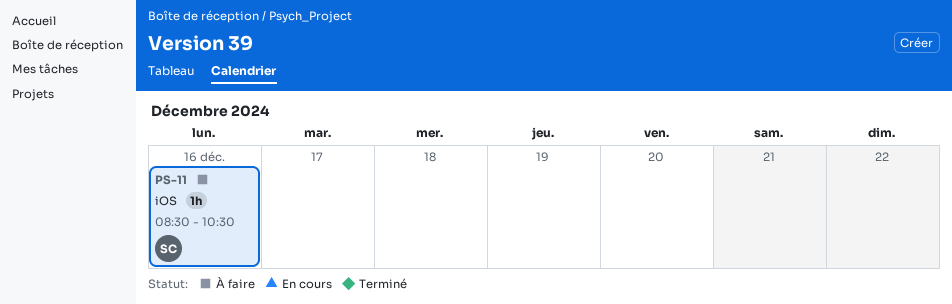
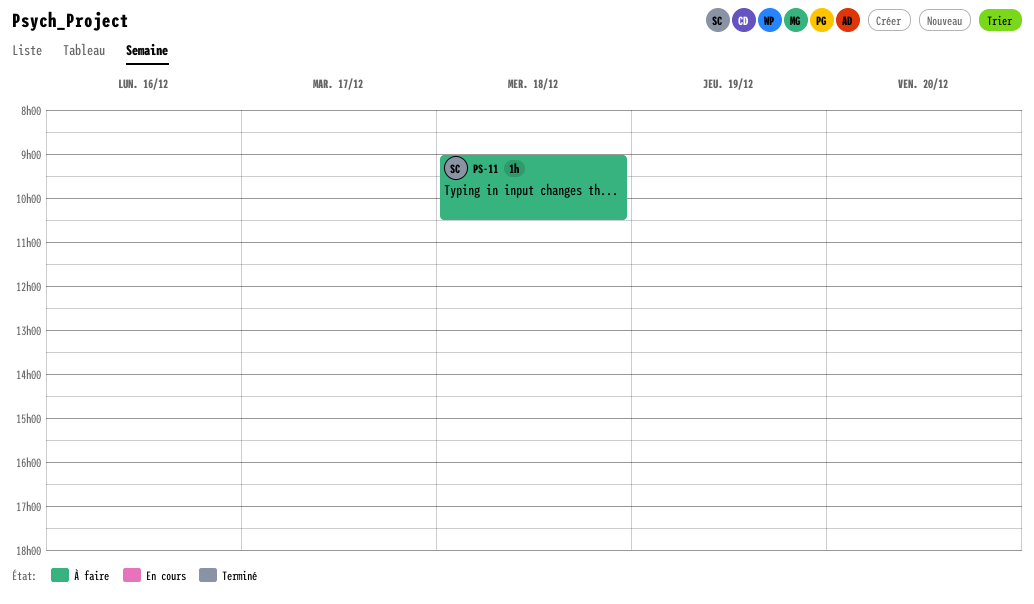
PS-11, day: Dec 16 -> Dec 18
PS-11, begins: 08:30 -> 09:00

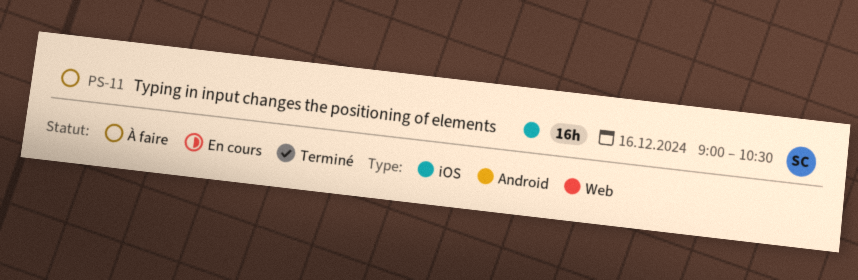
PS-11, estimate: 1h -> 16h
PS-11, day: Dec 18 -> Dec 16

